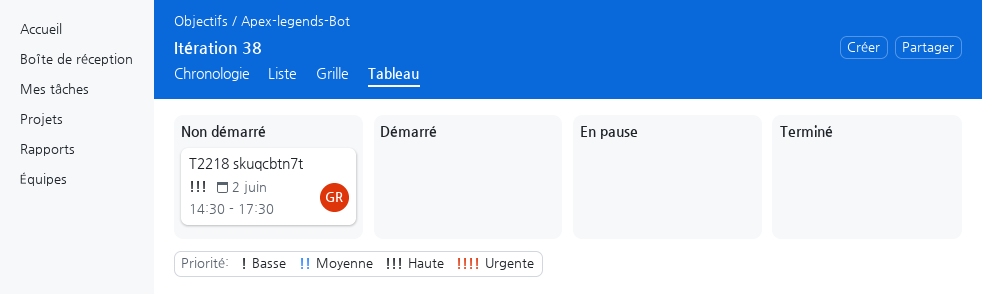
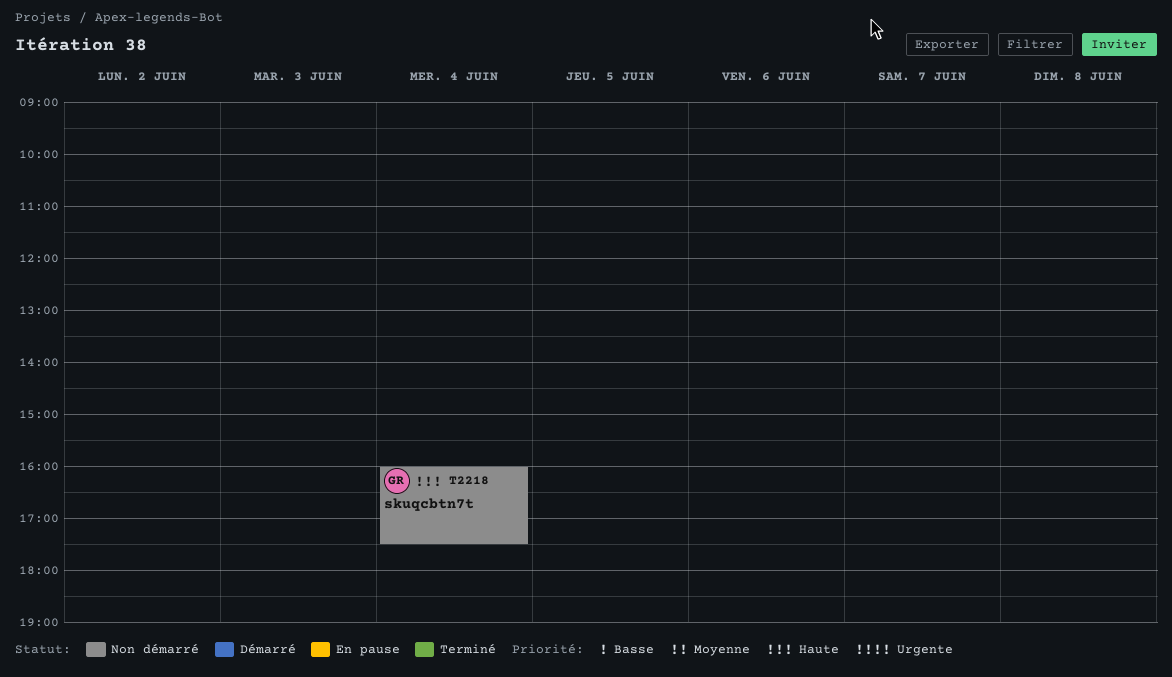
T2218, day: Jun 2 -> Jun 4
T2218, begins: 14:30 -> 16:00

